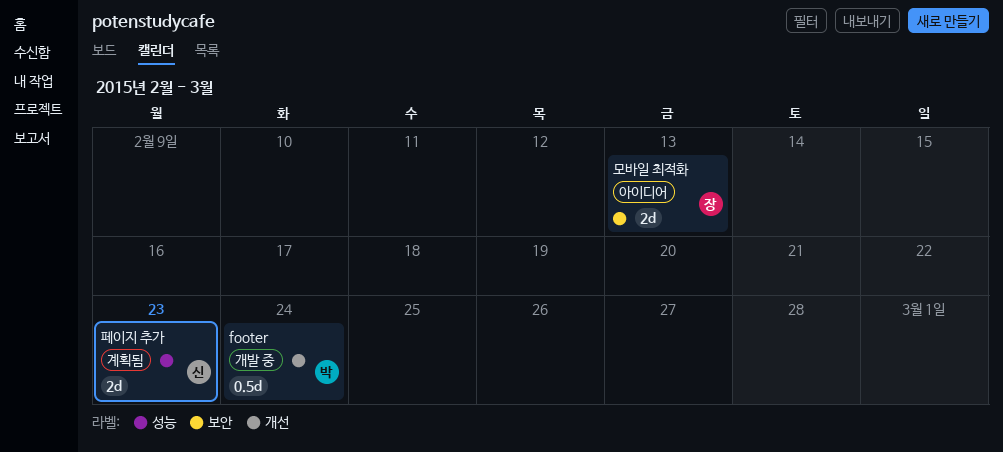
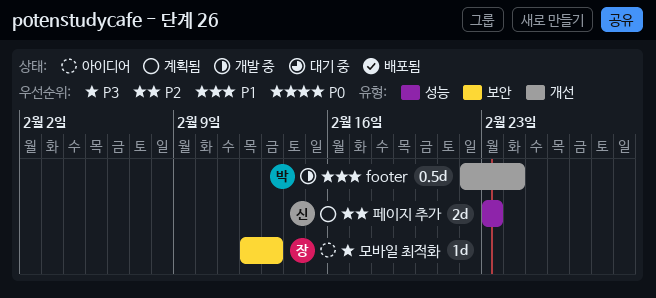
모바일 최적화, estimate: 2d -> 1d

